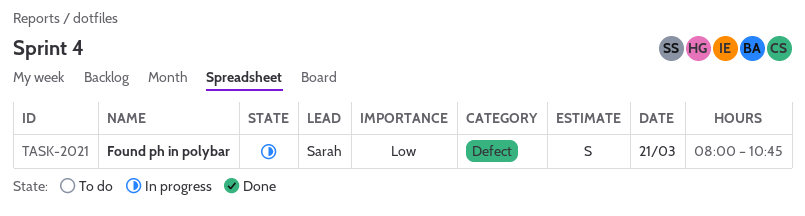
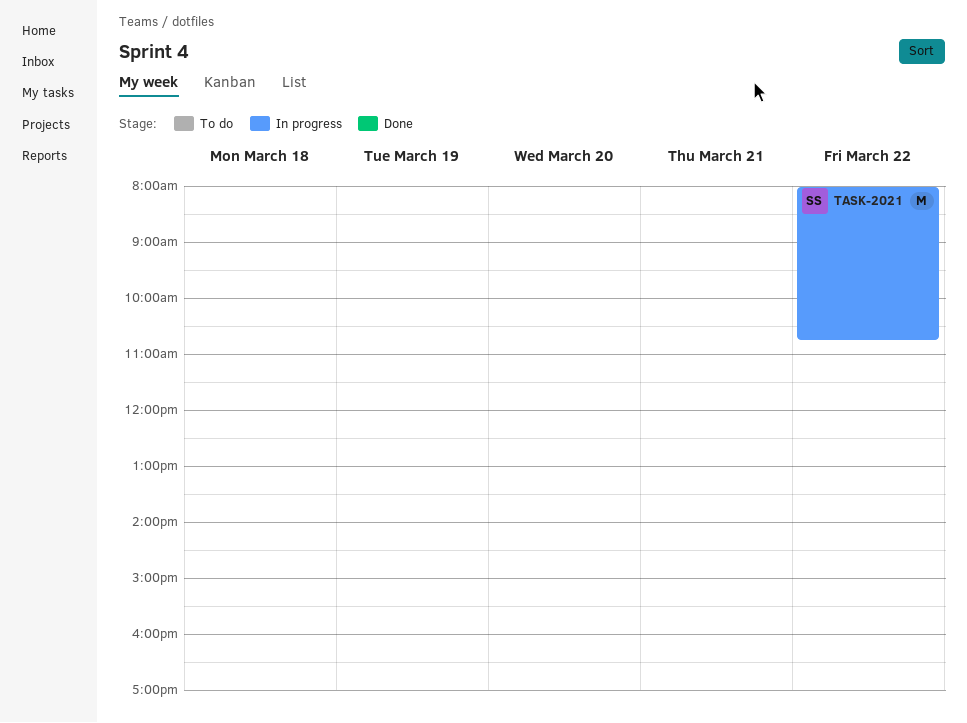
TASK-2021, estimate: S -> M
TASK-2021, day: Mar 21 -> Mar 22

